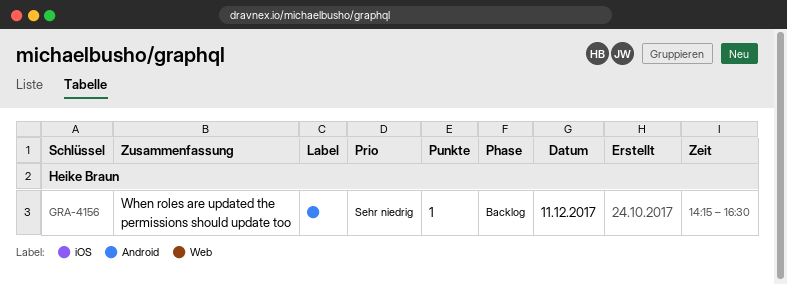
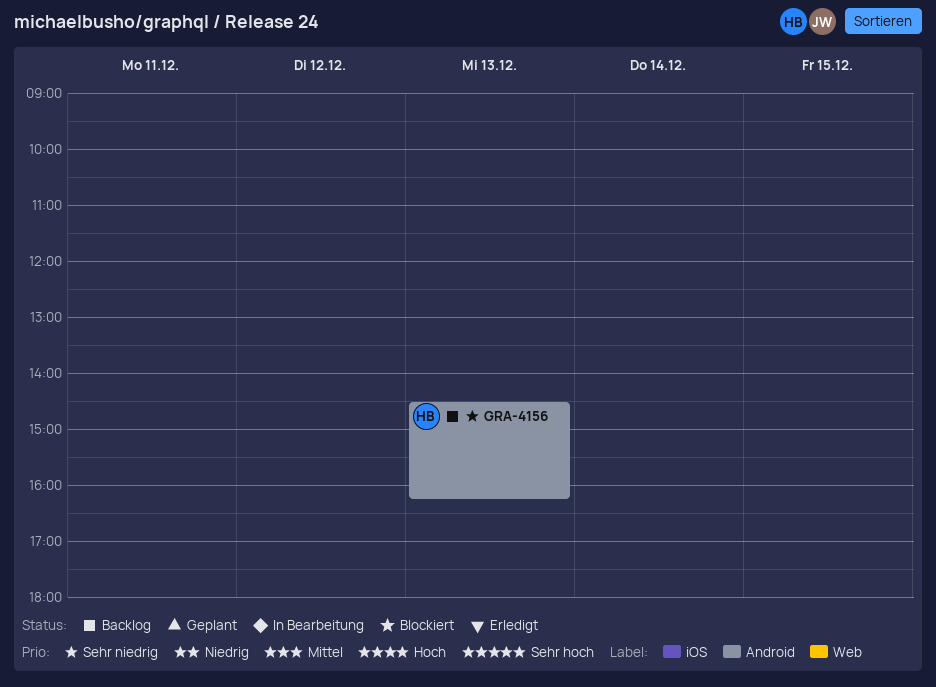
GRA-4156, day: Dec 11 -> Dec 13
GRA-4156, begins: 14:15 -> 14:30
GRA-4156, ends: 16:30 -> 16:15

